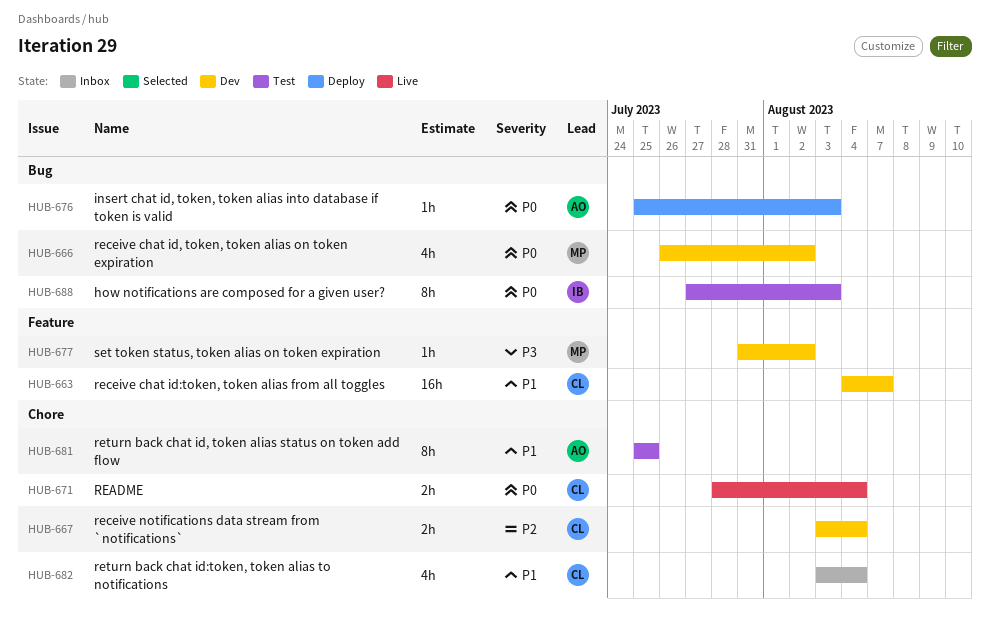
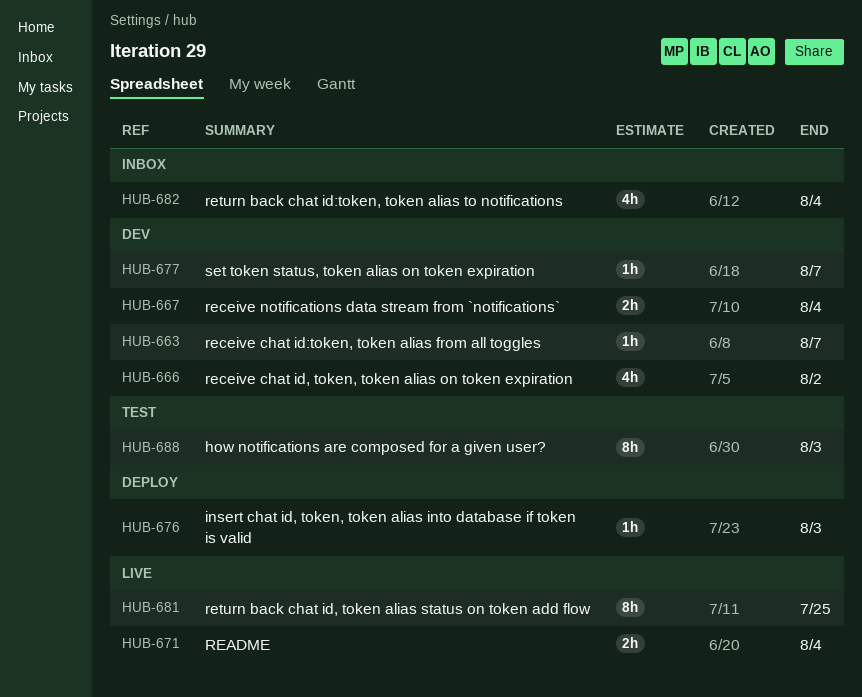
HUB-663, estimate: 16h -> 1h
HUB-677, due: Aug 2 -> Aug 7
HUB-681, status: Test -> Live

